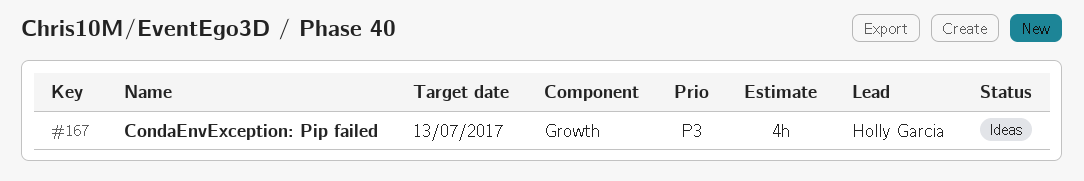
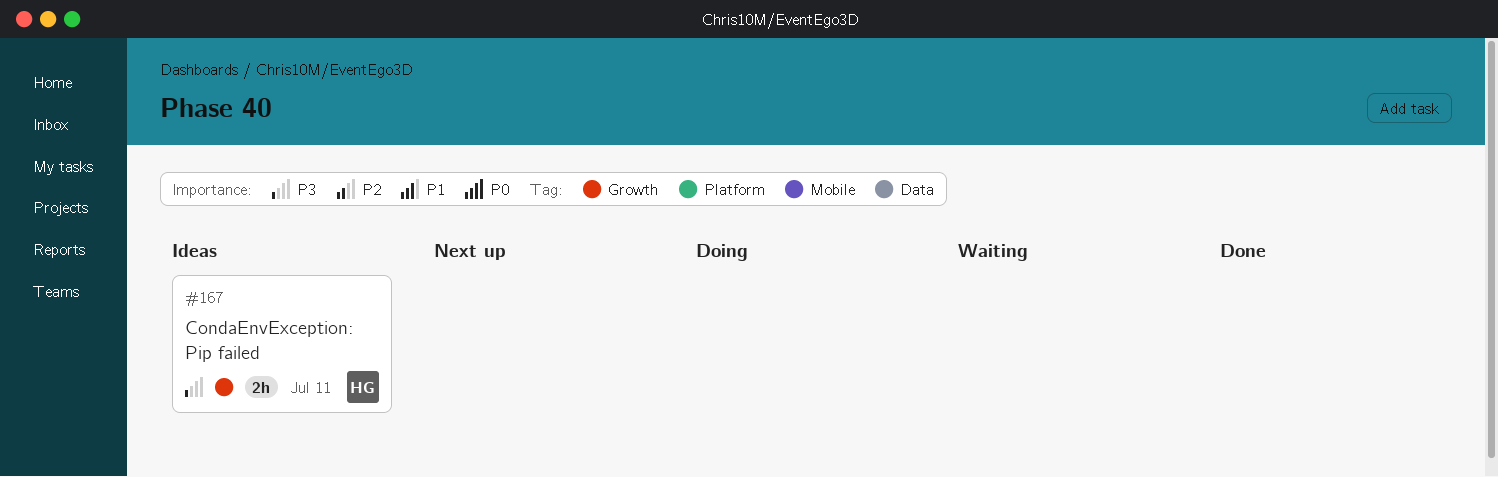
#167, estimate: 4h -> 2h
#167, due: Jul 13 -> Jul 11

